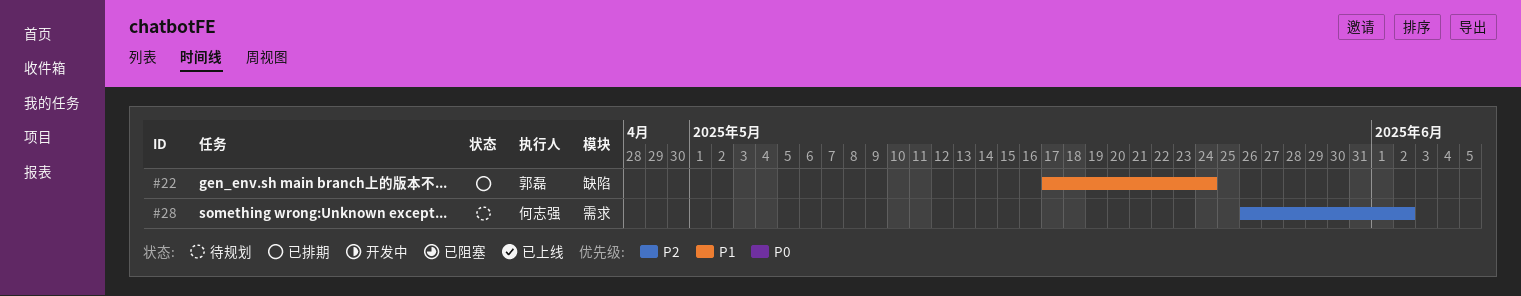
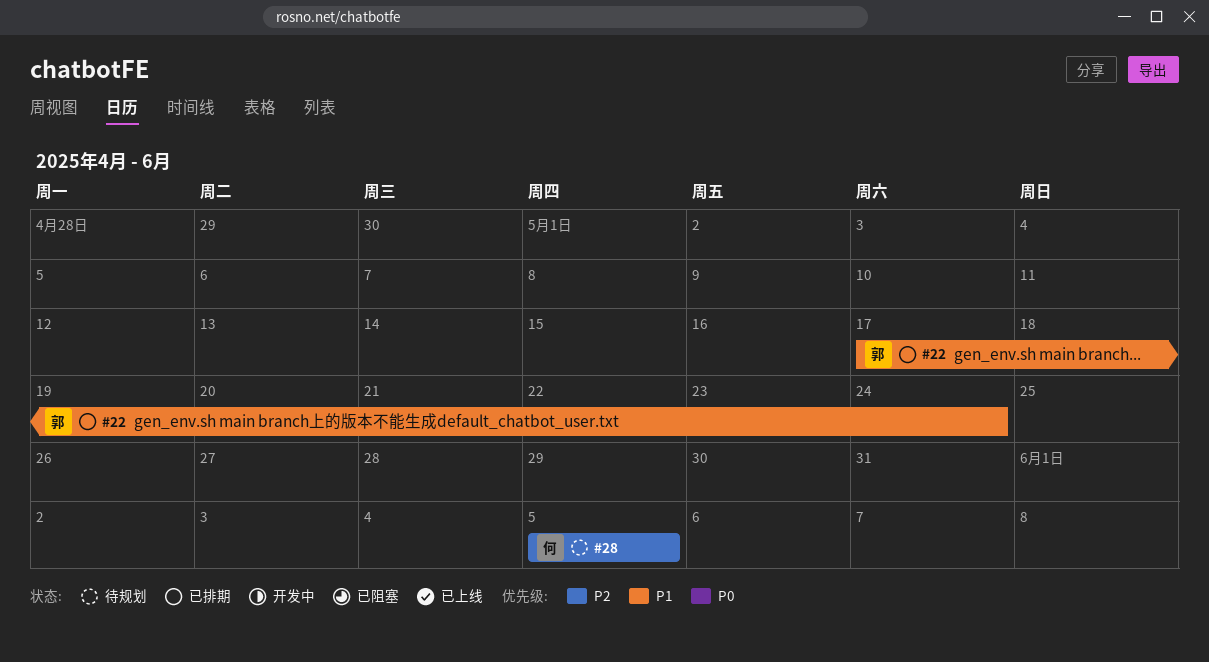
#28, start: May 26 -> Jun 5
#28, due: Jun 2 -> Jun 5

